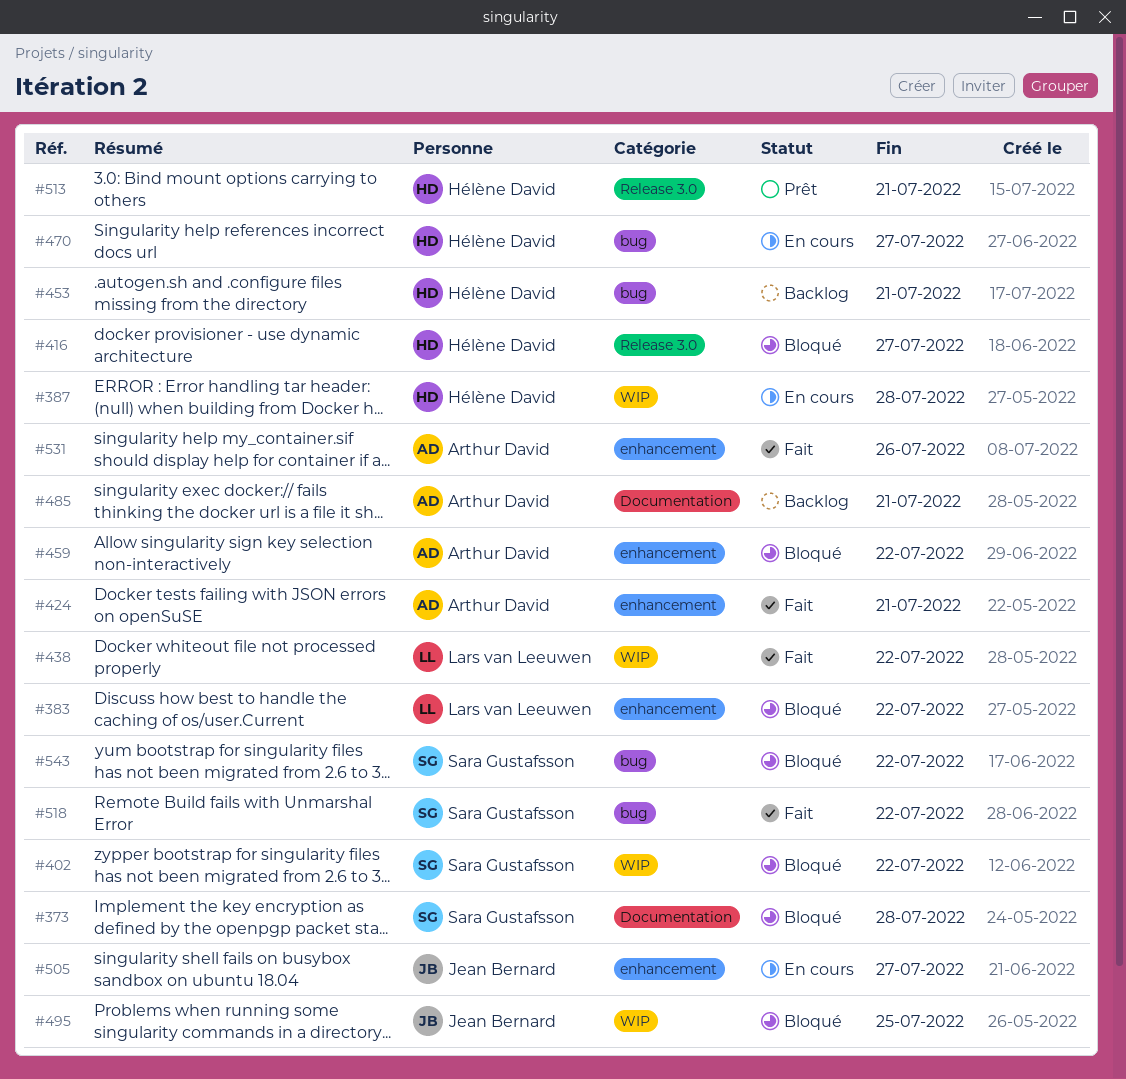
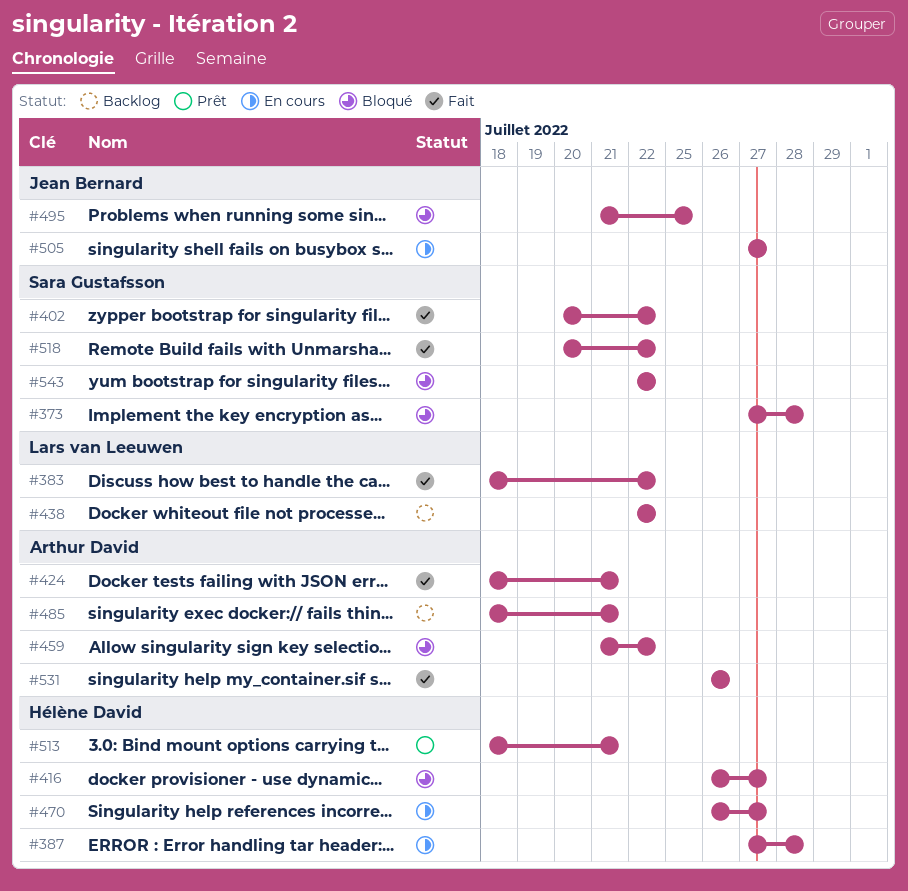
#383, status: Bloqué -> Fait
#402, status: Bloqué -> Fait
#438, status: Fait -> Backlog
#453: present -> none

